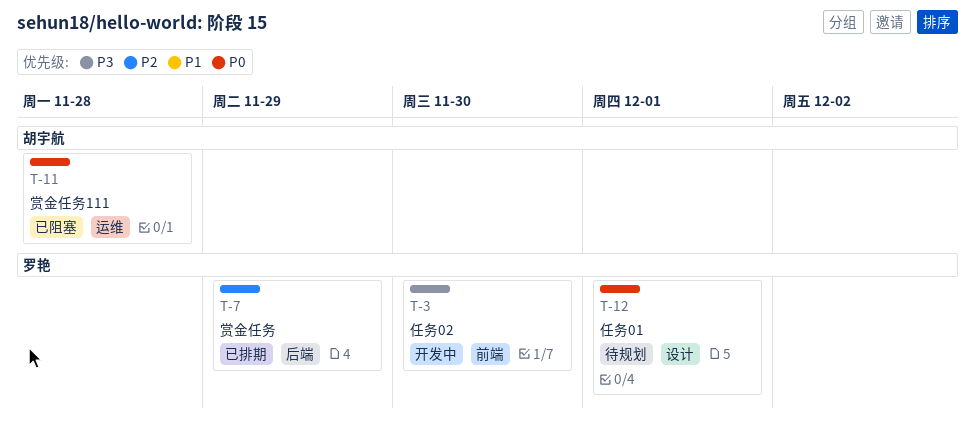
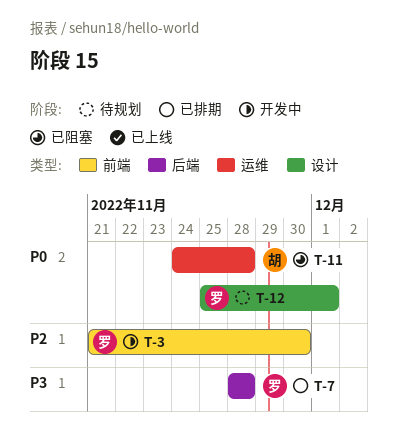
T-3, priority: P3 -> P2
T-7, priority: P2 -> P3
T-7, due: Nov 29 -> Nov 28

